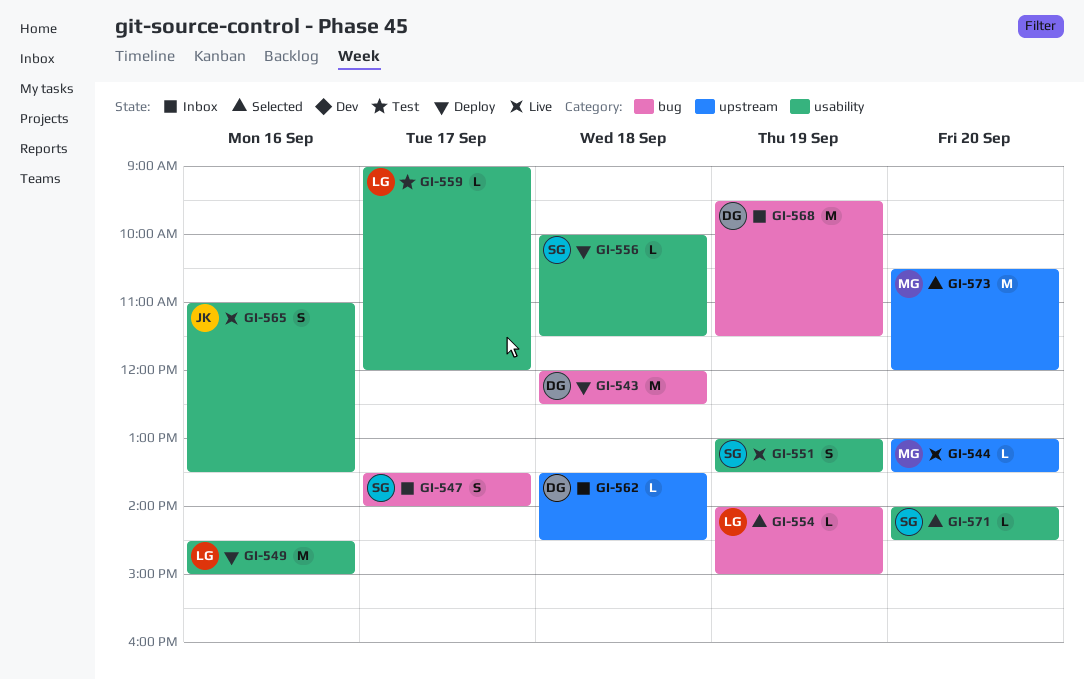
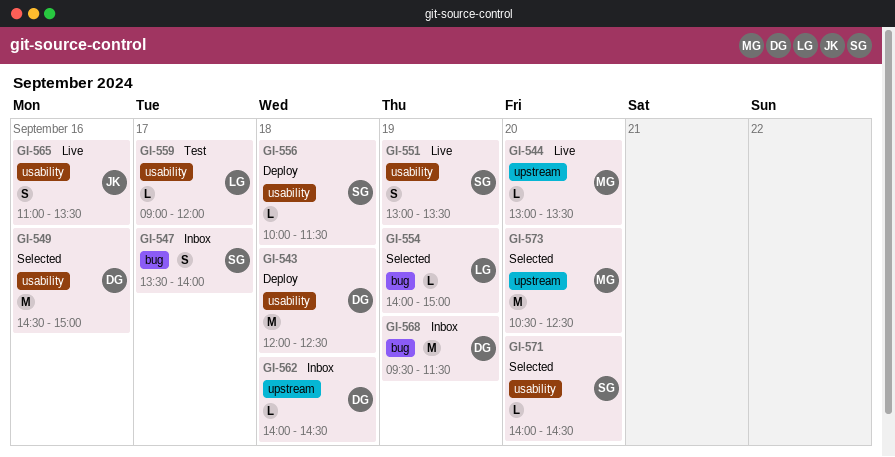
GI-543, label: bug -> usability
GI-549, status: Deploy -> Selected
GI-549, owner: LG -> DG
GI-562, begins: 13:30 -> 14:00
GI-573, ends: 12:00 -> 12:30

